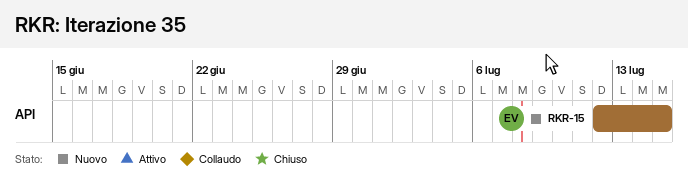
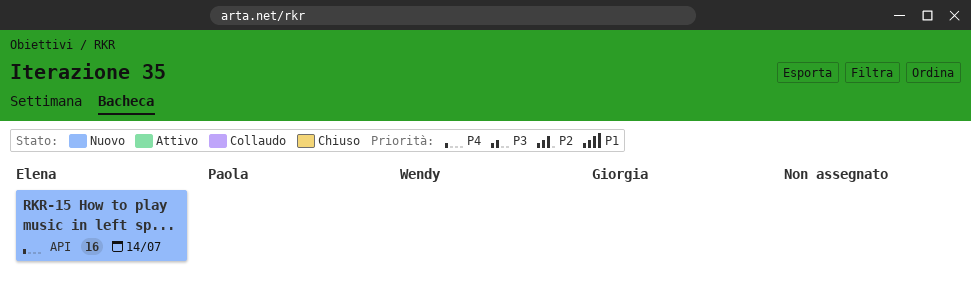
RKR-15, due: Jul 15 -> Jul 14

